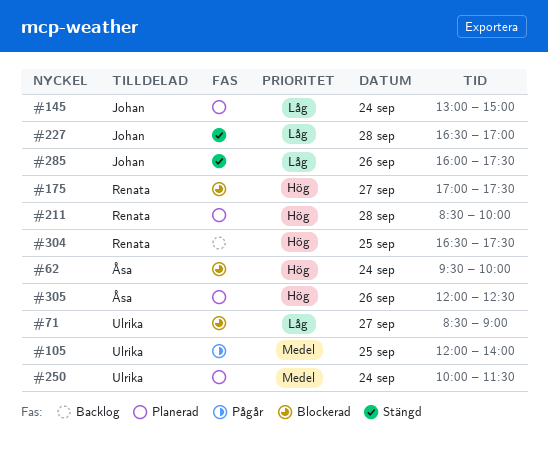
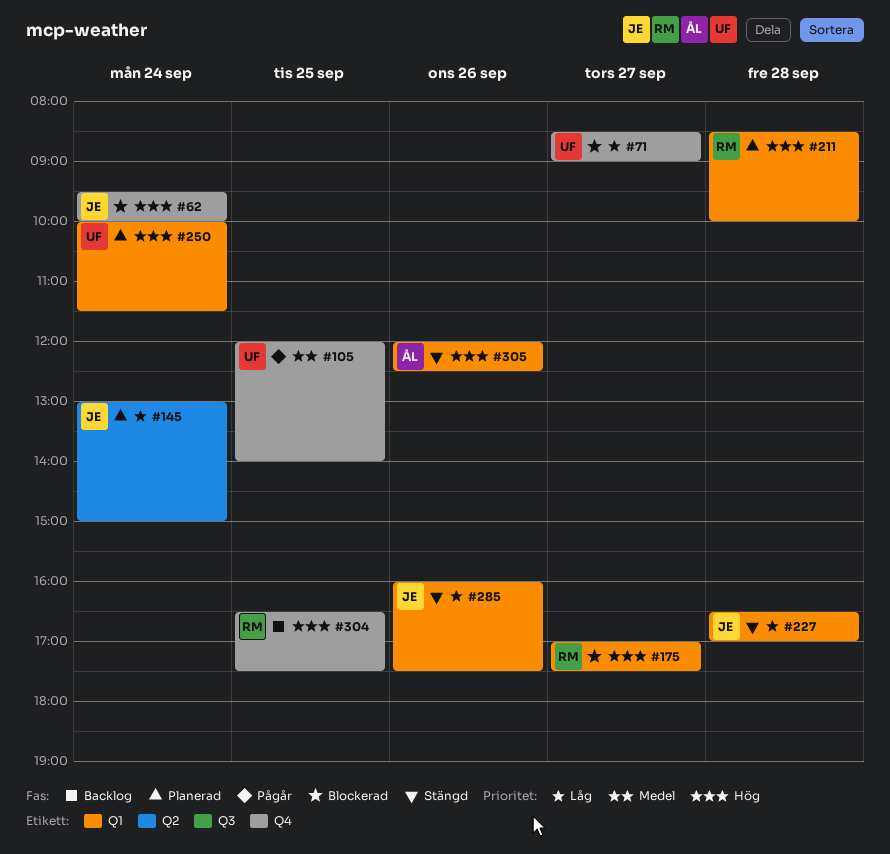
#62, owner: Åsa -> Johan
#250, priority: Medel -> Hög
#305, status: Planerad -> Stängd

